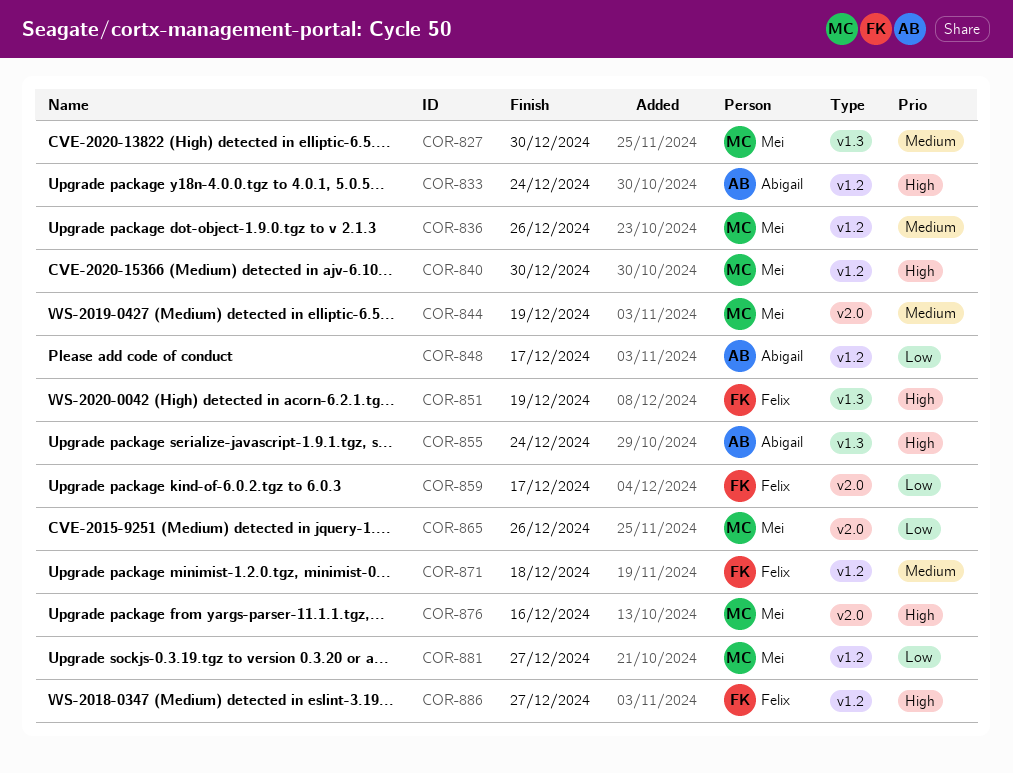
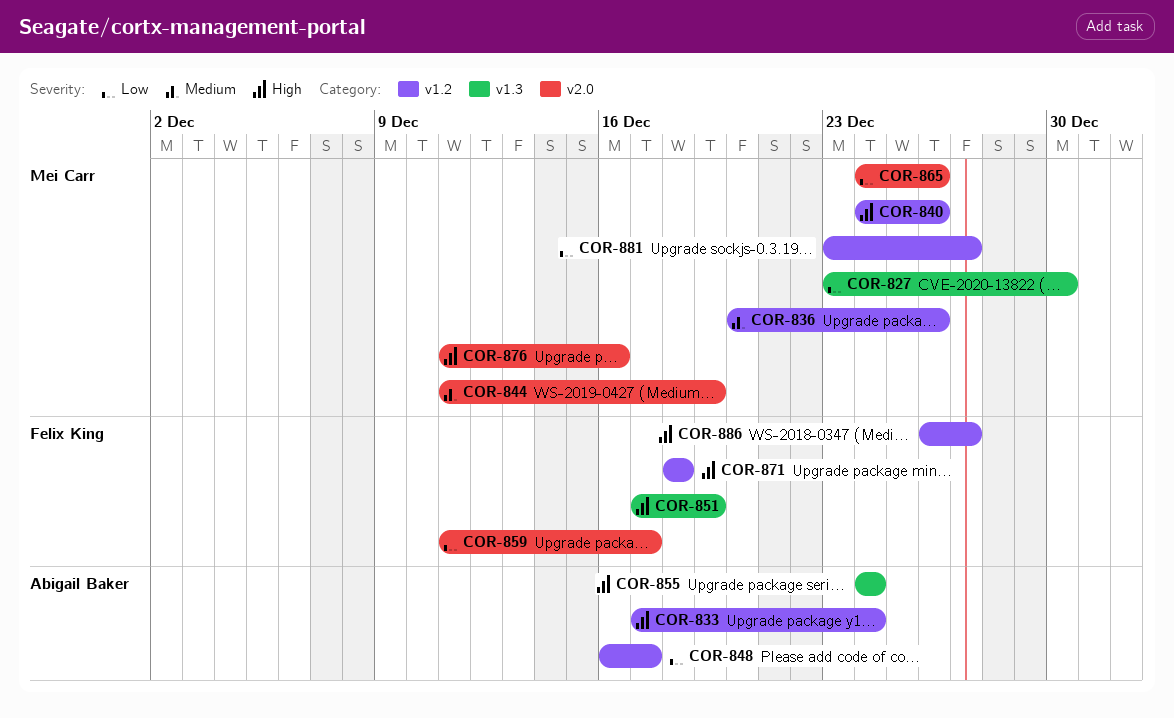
COR-827, priority: Medium -> Low
COR-840, due: Dec 30 -> Dec 26
COR-871, priority: Medium -> High

